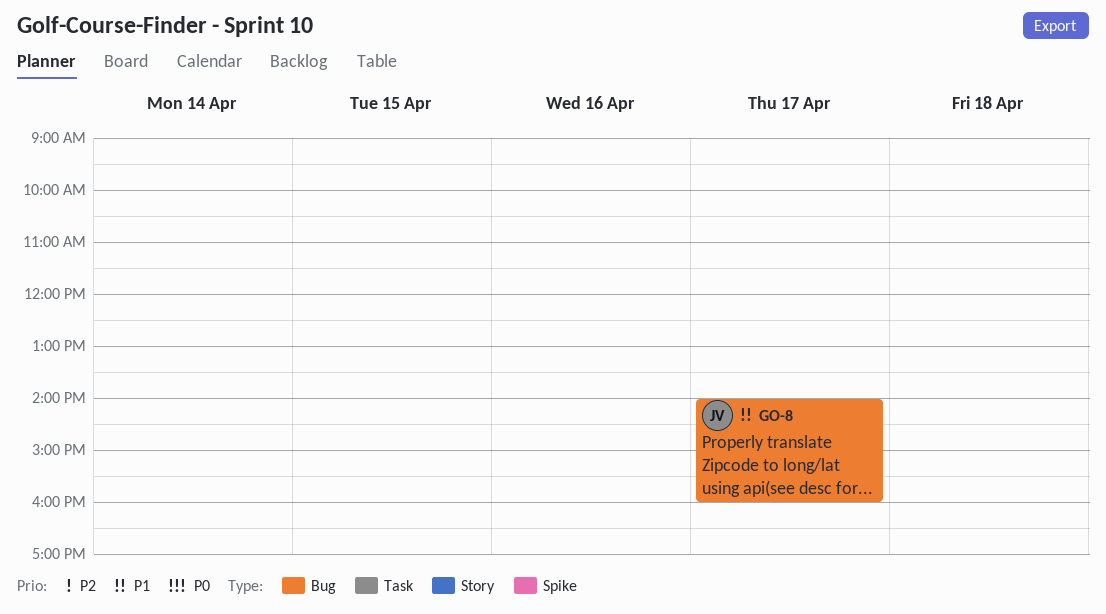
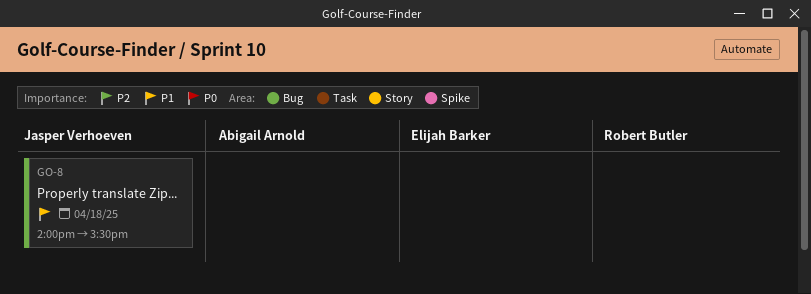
GO-8, day: Apr 17 -> Apr 18
GO-8, ends: 16:00 -> 15:30

